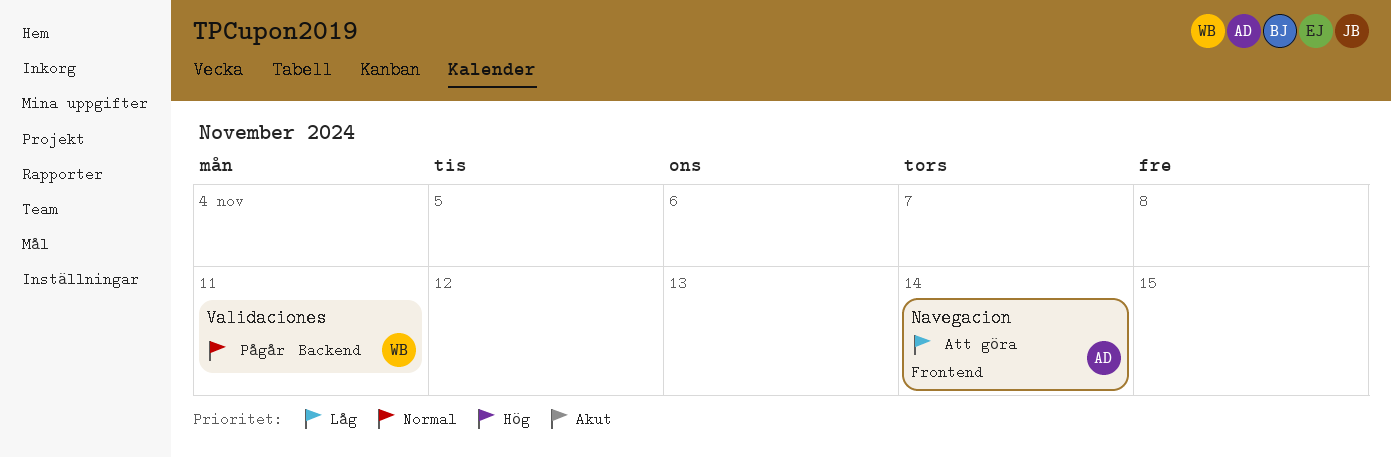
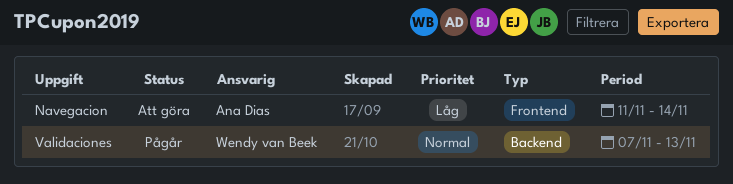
Validaciones, due: Nov 11 -> Nov 13

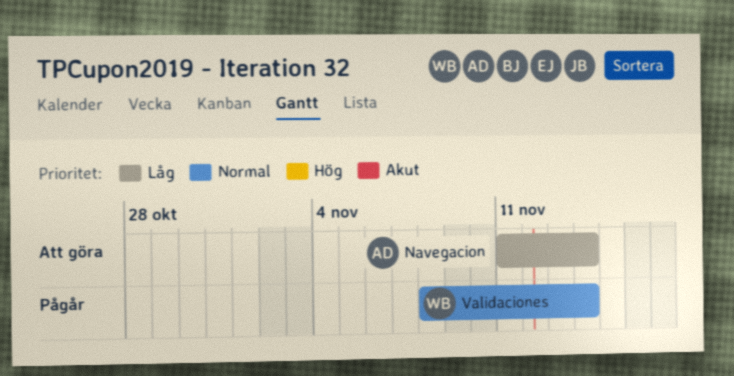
Validaciones, start: Nov 7 -> Nov 8
Validaciones, due: Nov 13 -> Nov 14

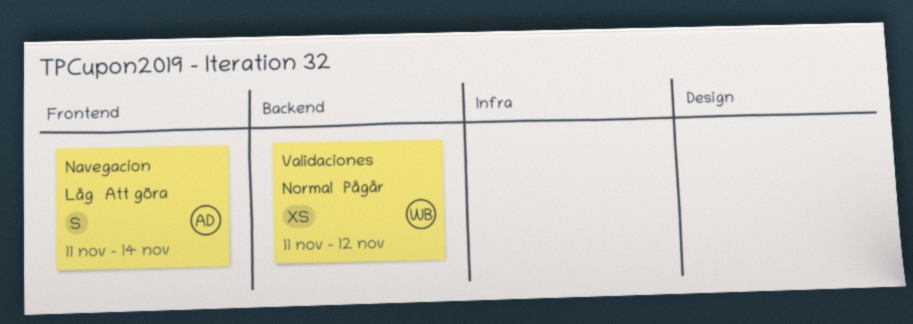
Validaciones, start: Nov 8 -> Nov 11
Validaciones, due: Nov 14 -> Nov 12

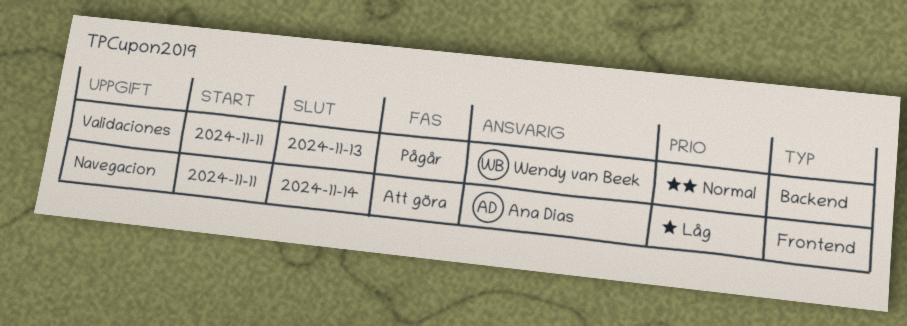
Validaciones, due: Nov 12 -> Nov 13

